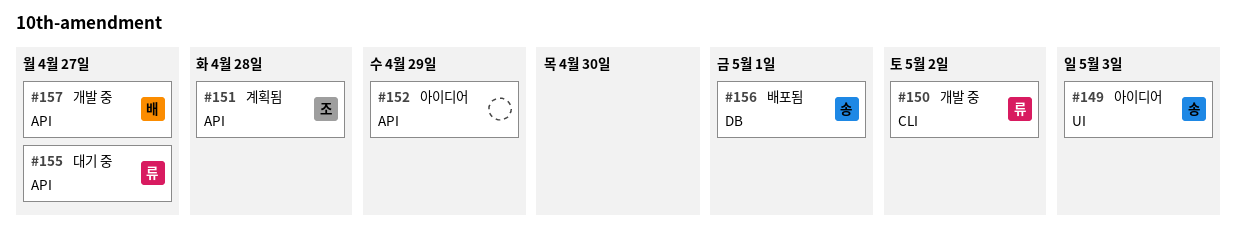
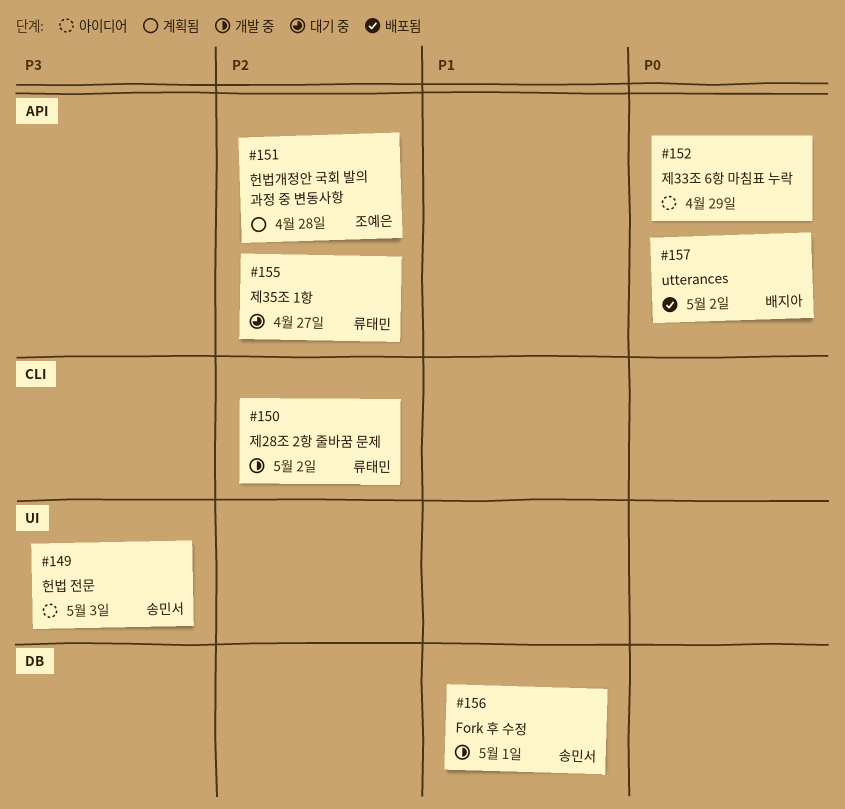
#156, status: 배포됨 -> 개발 중
#157, status: 개발 중 -> 배포됨
#157, due: Apr 27 -> May 2

